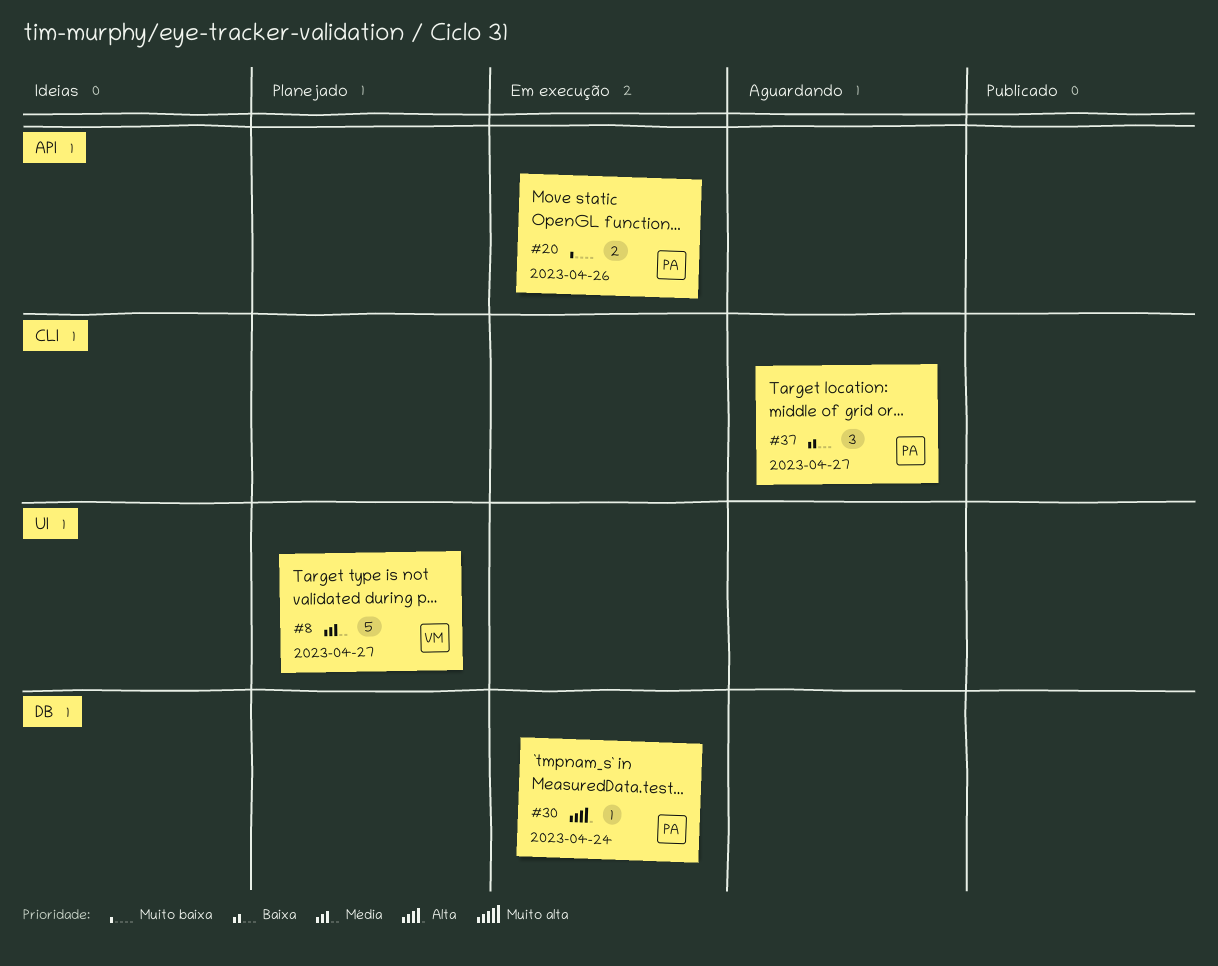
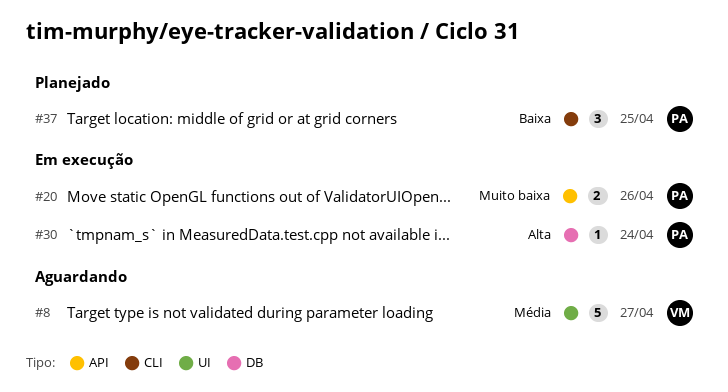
#8, status: Planejado -> Aguardando
#37, status: Aguardando -> Planejado
#37, due: Apr 27 -> Apr 25

